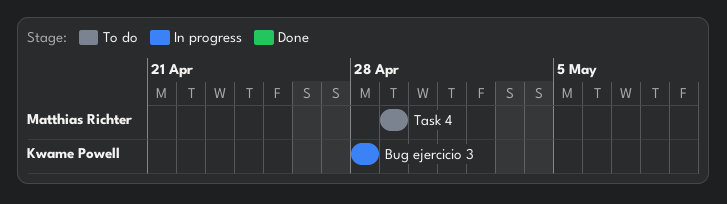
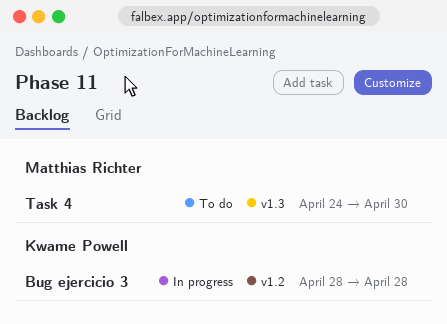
Task 4, start: Apr 29 -> Apr 24
Task 4, due: Apr 29 -> Apr 30

